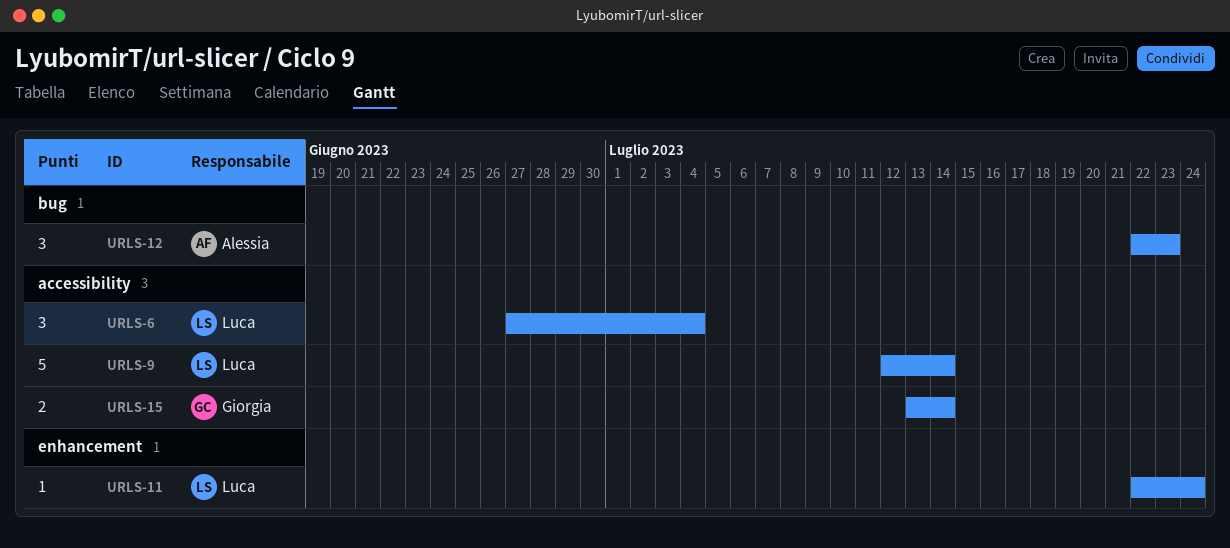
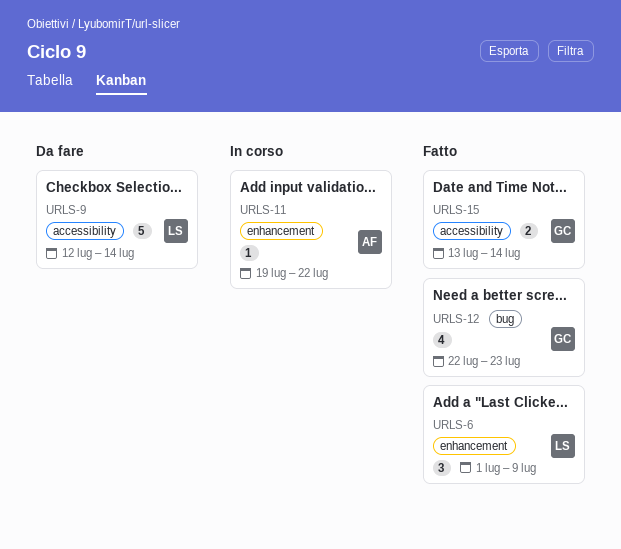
URLS-6, label: accessibility -> enhancement
URLS-6, start: Jun 27 -> Jul 1
URLS-6, due: Jul 4 -> Jul 9
URLS-11, owner: Luca -> Alessia
URLS-11, start: Jul 22 -> Jul 19
URLS-11, due: Jul 24 -> Jul 22
URLS-12, owner: Alessia -> Giorgia
URLS-12, estimate: 3 -> 4

